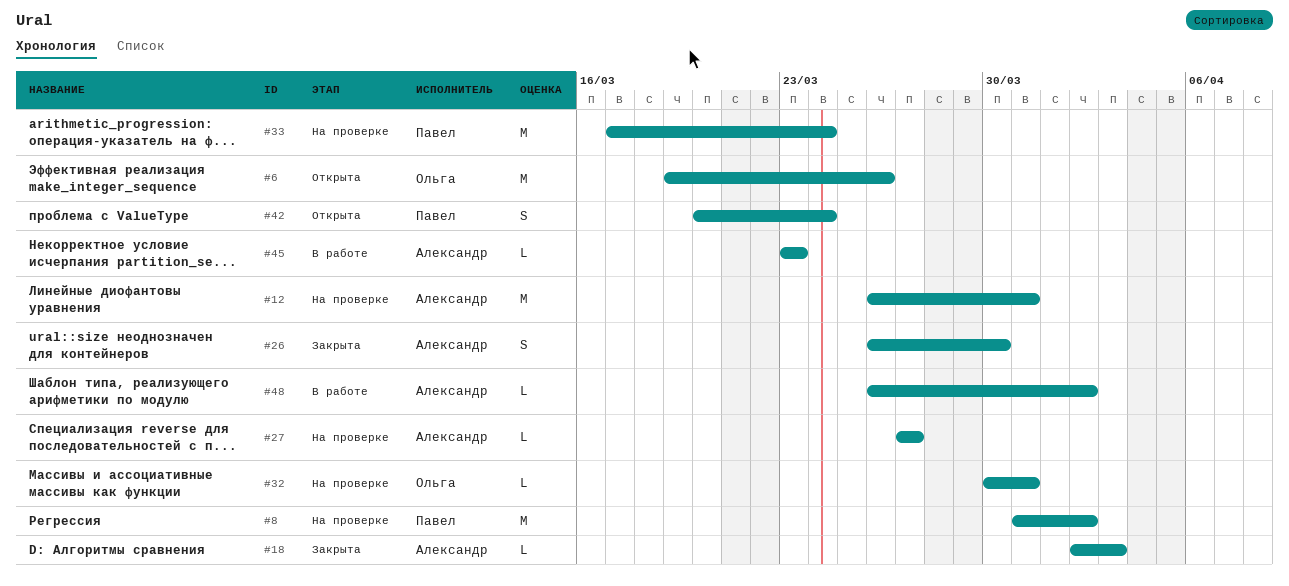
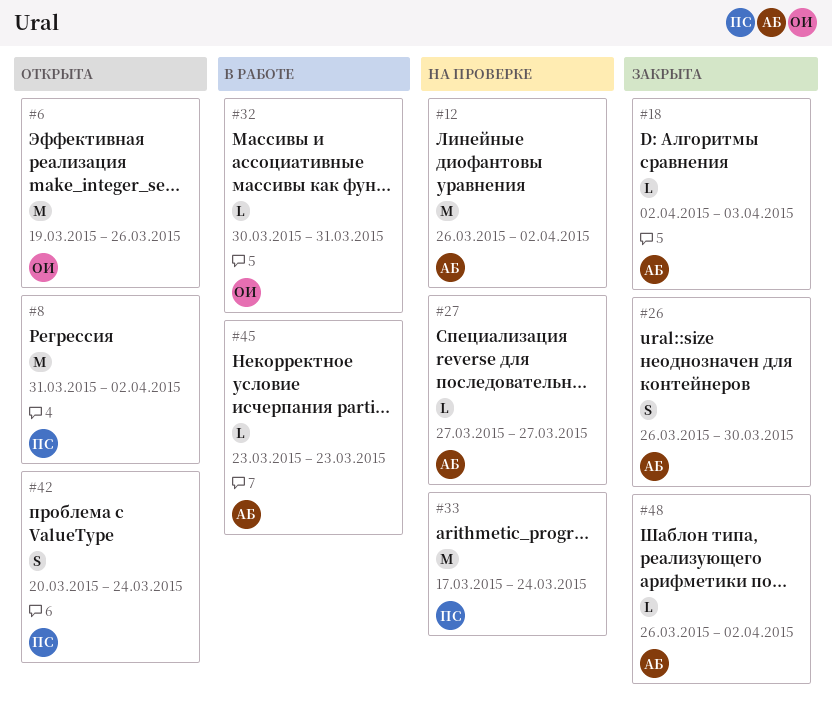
#8, status: На проверке -> Открыта
#12, due: Mar 31 -> Apr 2
#32, status: На проверке -> В работе
#48, status: В работе -> Закрыта

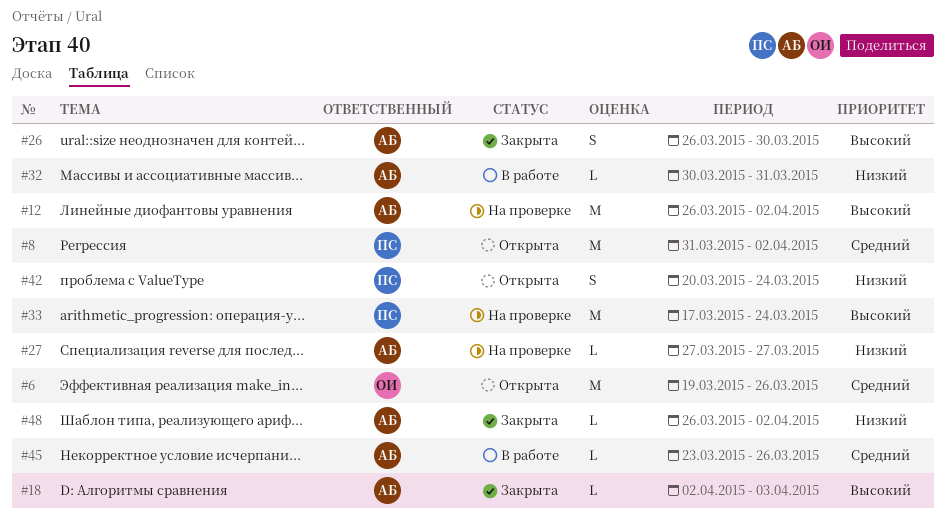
#32, owner: ОИ -> АБ
#45, due: Mar 23 -> Mar 26

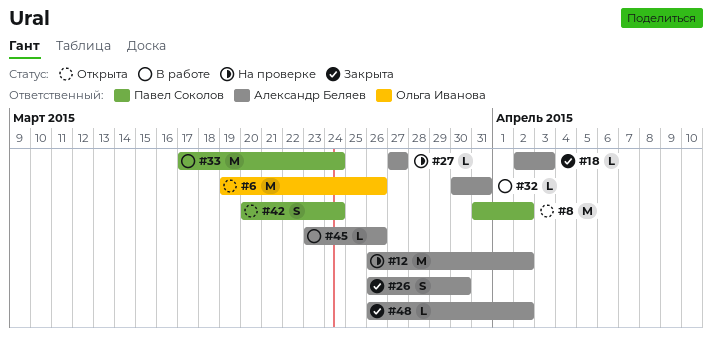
#33, status: На проверке -> В работе

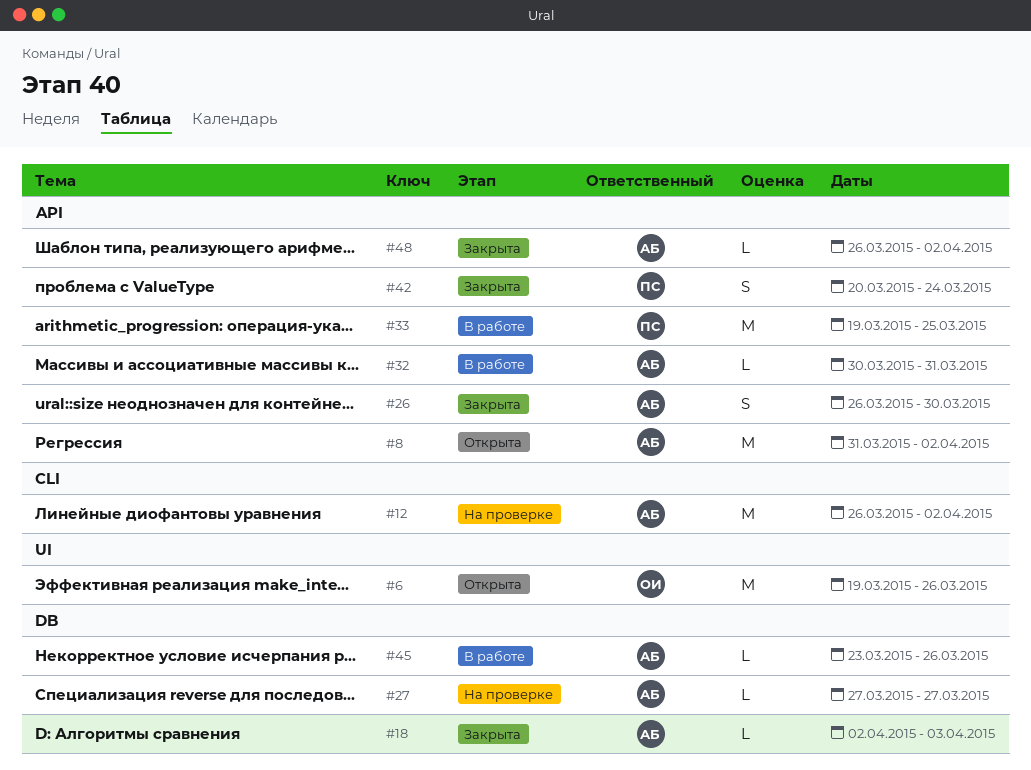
#8, owner: Павел Соколов -> Александр Беляев
#33, start: Mar 17 -> Mar 19
#33, due: Mar 24 -> Mar 25
#42, status: Открыта -> Закрыта

